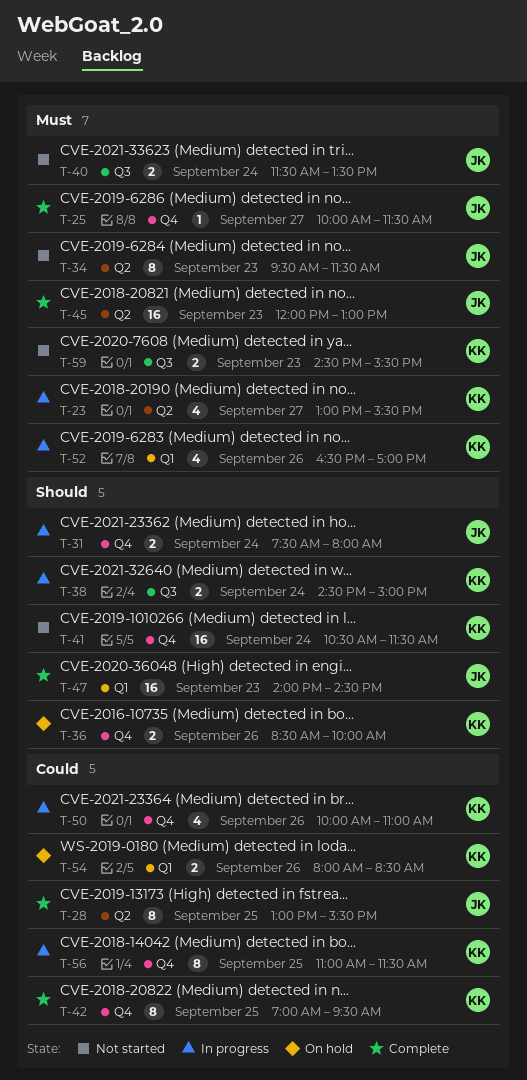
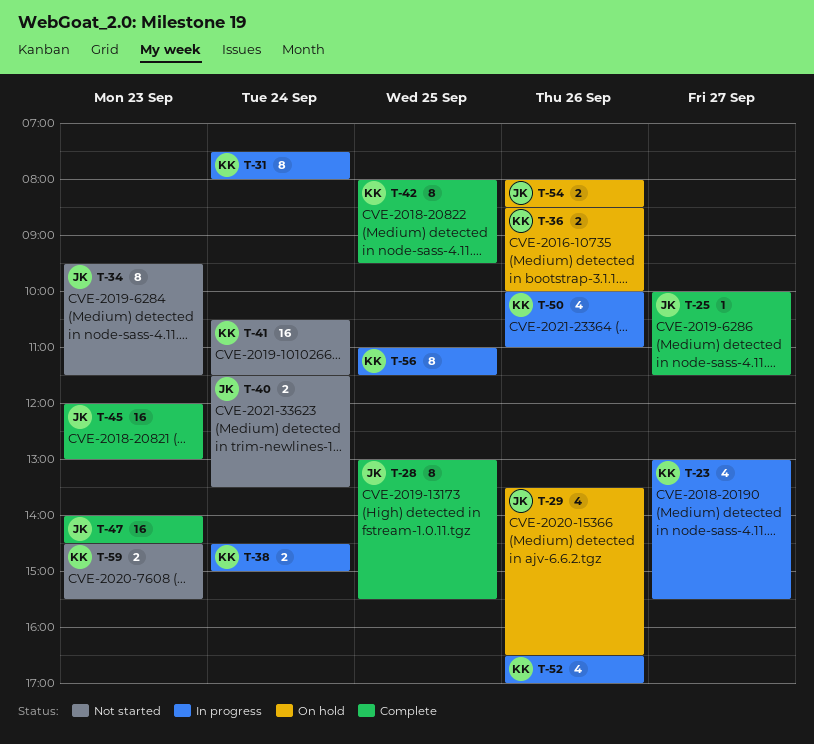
T-29: none -> present
T-31, owner: JK -> KK
T-31, estimate: 2 -> 8
T-42, begins: 07:00 -> 08:00
T-54, owner: KK -> JK

